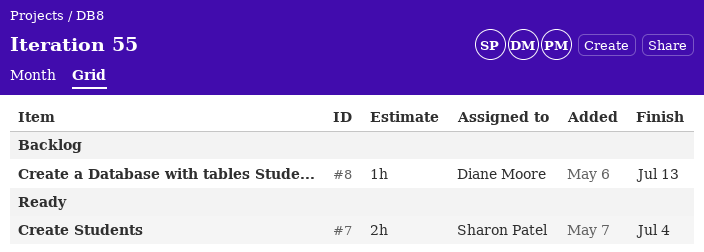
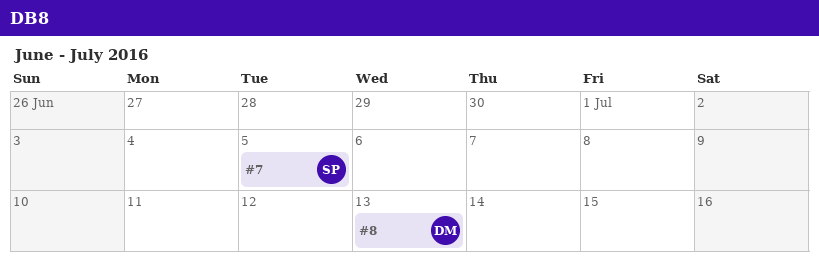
#7, due: Jul 4 -> Jul 5

